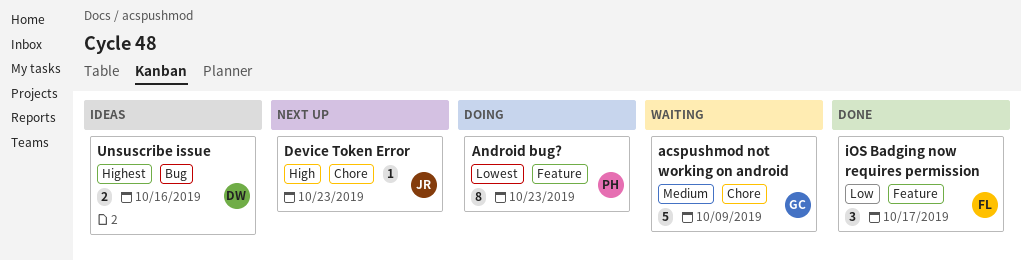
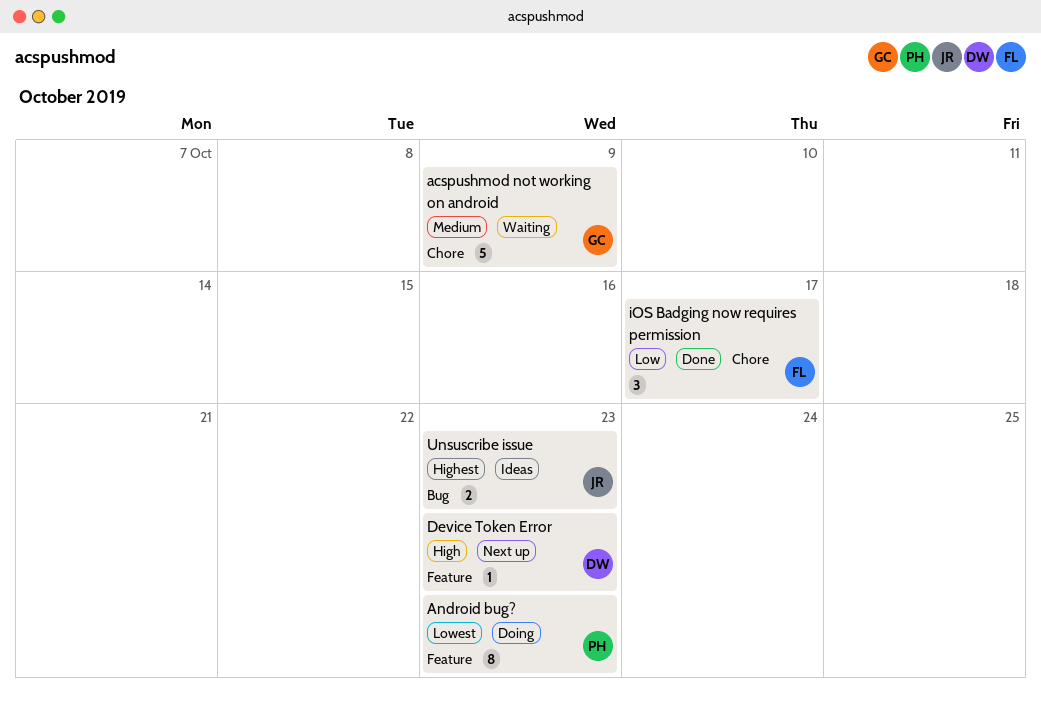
Device Token Error, owner: JR -> DW
Device Token Error, label: Chore -> Feature
iOS Badging now requires permission, label: Feature -> Chore
Unsuscribe issue, owner: DW -> JR
Unsuscribe issue, due: Oct 16 -> Oct 23

